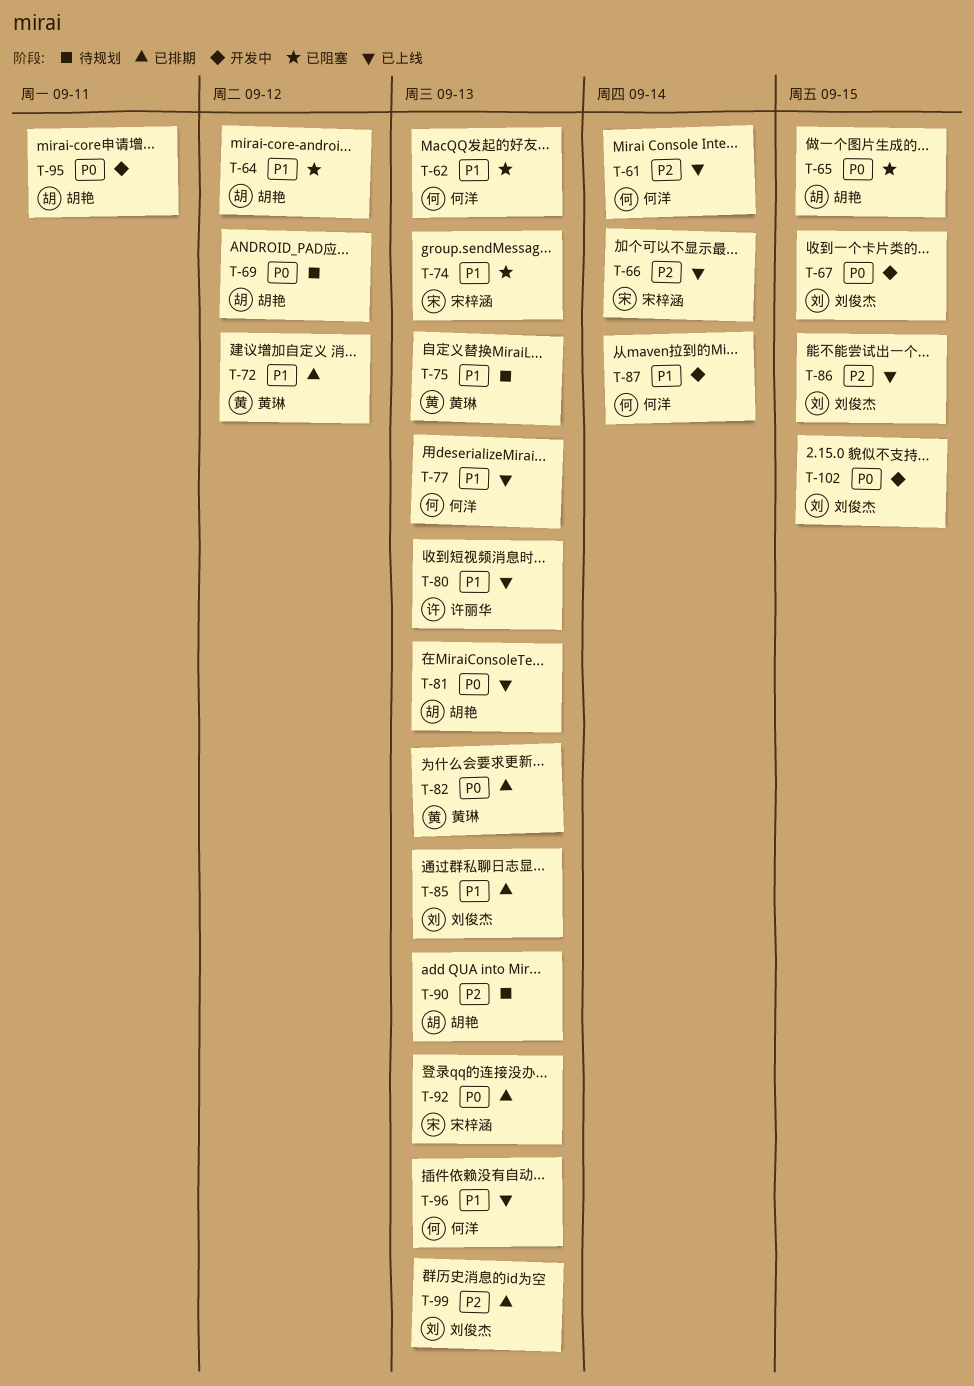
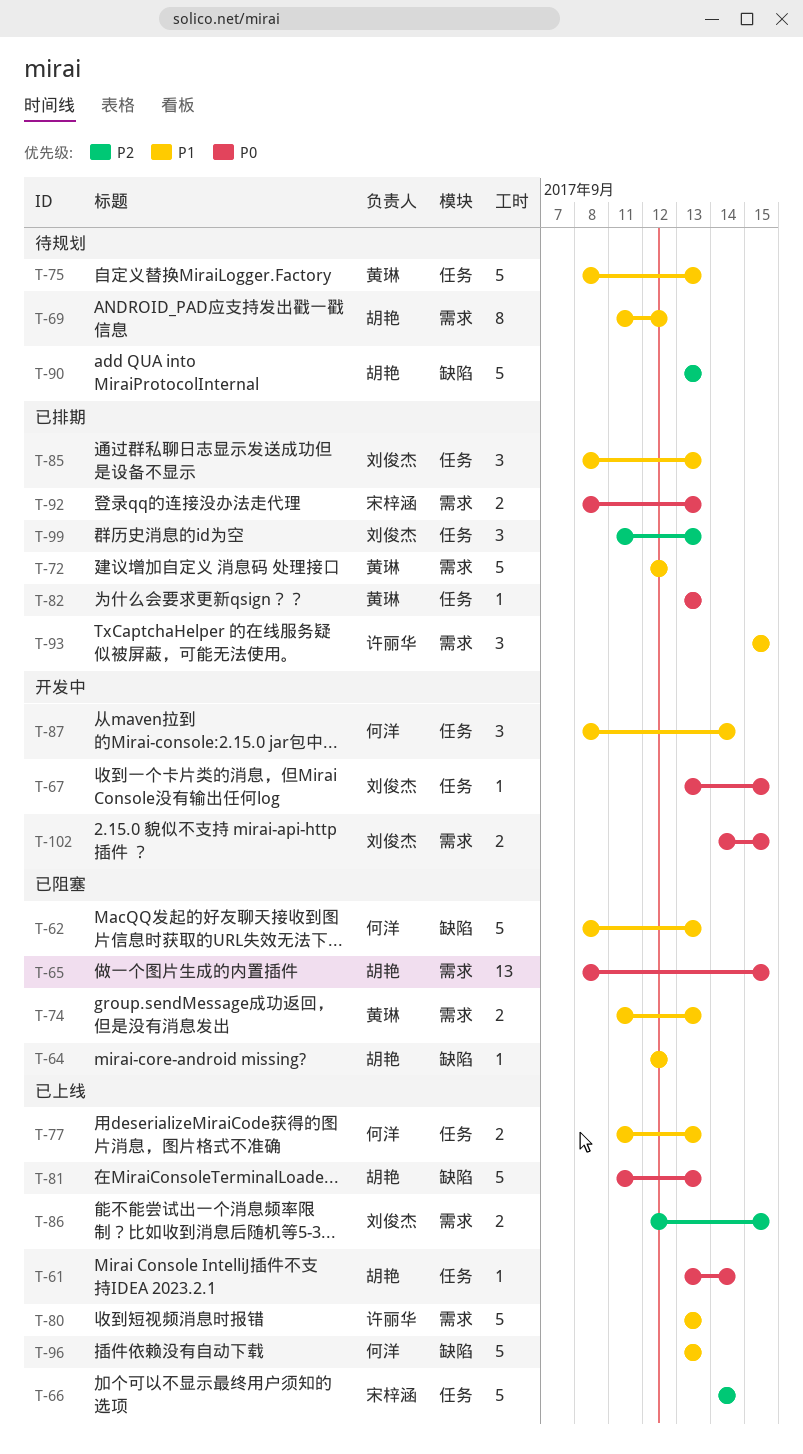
T-61, owner: 何洋 -> 胡艳
T-61, priority: P2 -> P0
T-69, priority: P0 -> P1
T-74, owner: 宋梓涵 -> 黄琳
T-93: none -> present
T-95: present -> none

